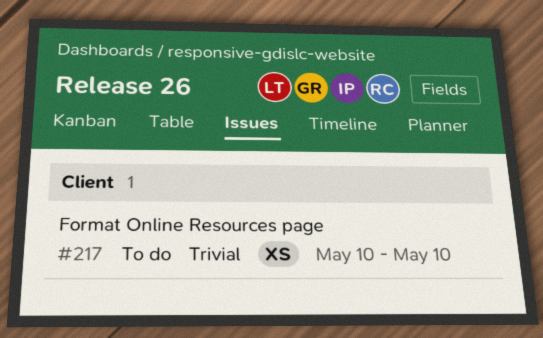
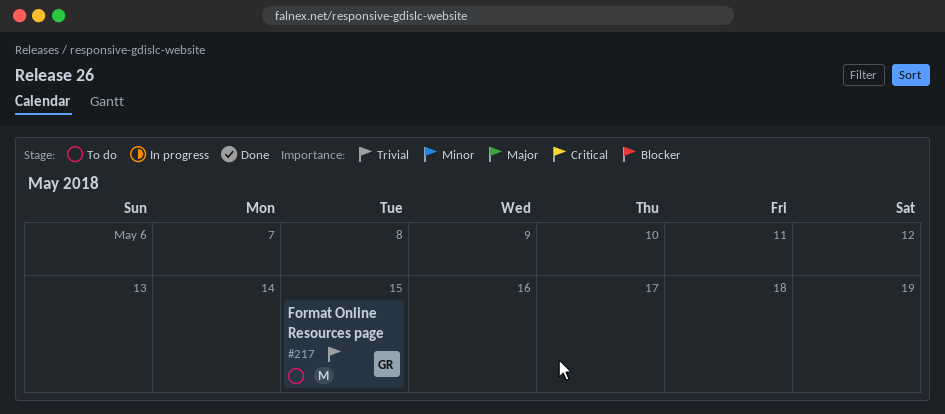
#217, estimate: XS -> M
#217, due: May 10 -> May 15

